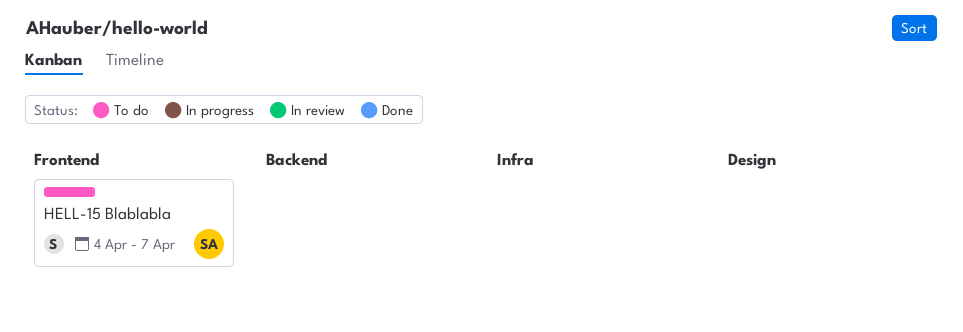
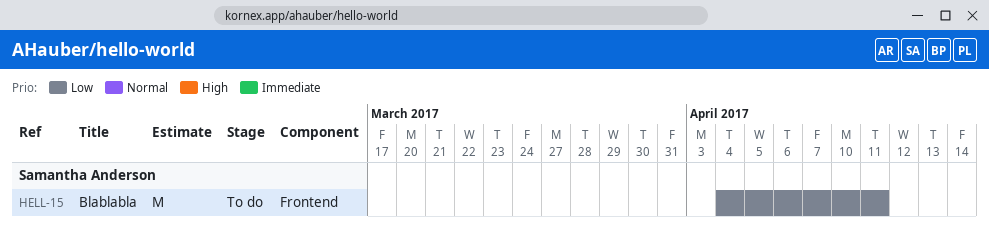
HELL-15, estimate: S -> M
HELL-15, due: Apr 7 -> Apr 11

